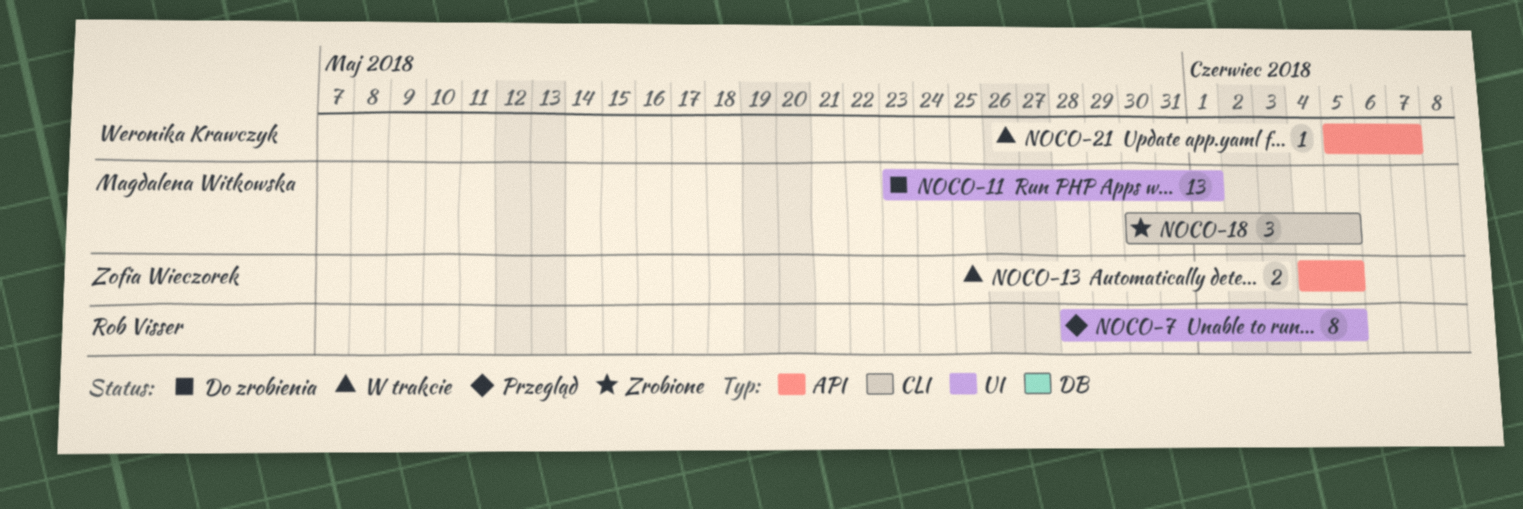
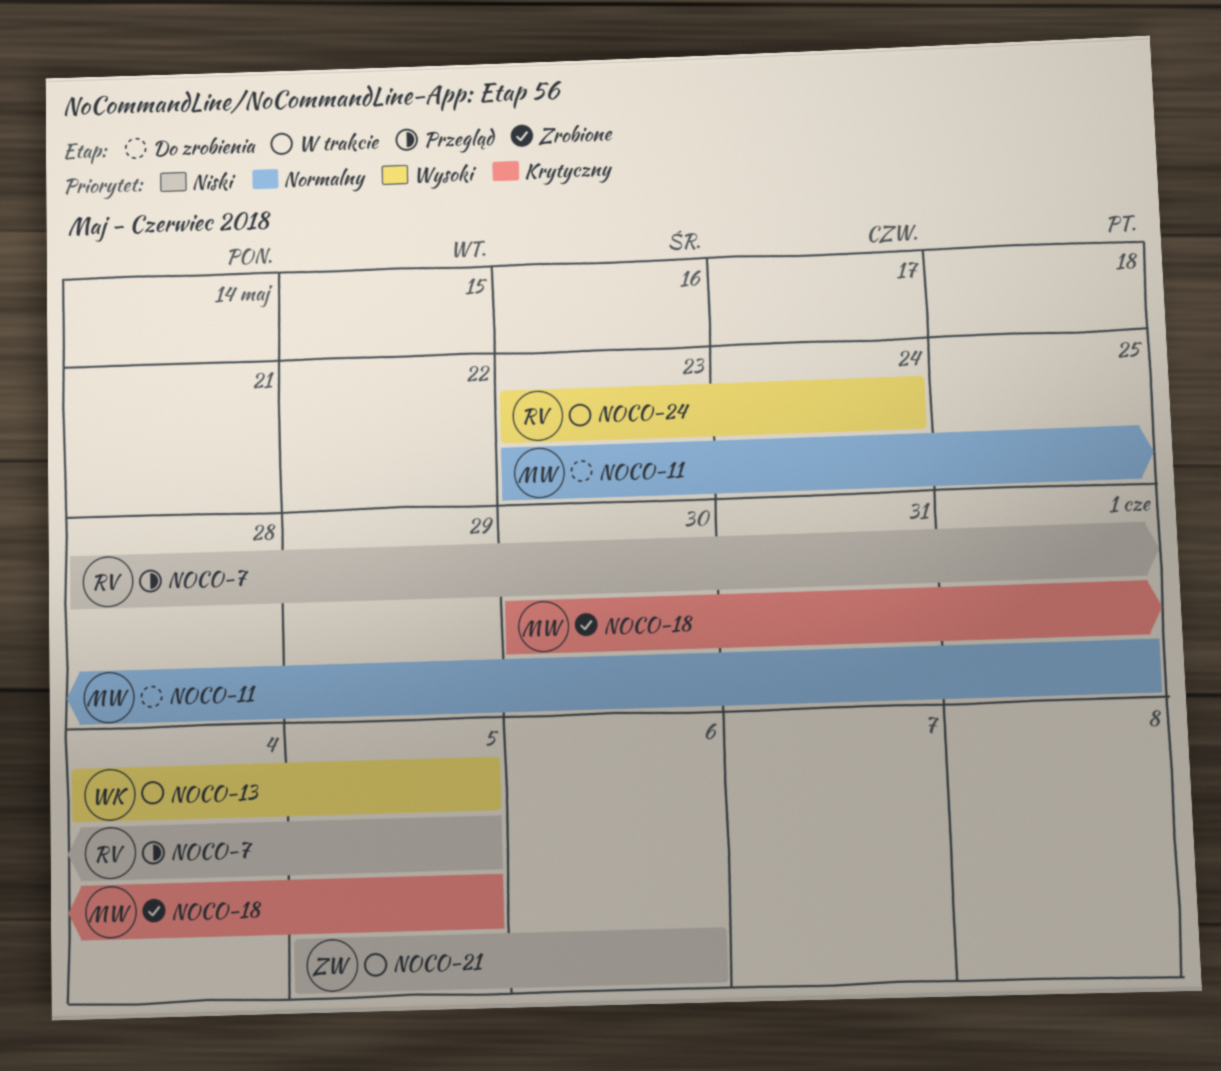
NOCO-13, owner: Zofia Wieczorek -> Weronika Krawczyk
NOCO-21, owner: Weronika Krawczyk -> Zofia Wieczorek
NOCO-21, due: Jun 7 -> Jun 6
NOCO-24: none -> present

